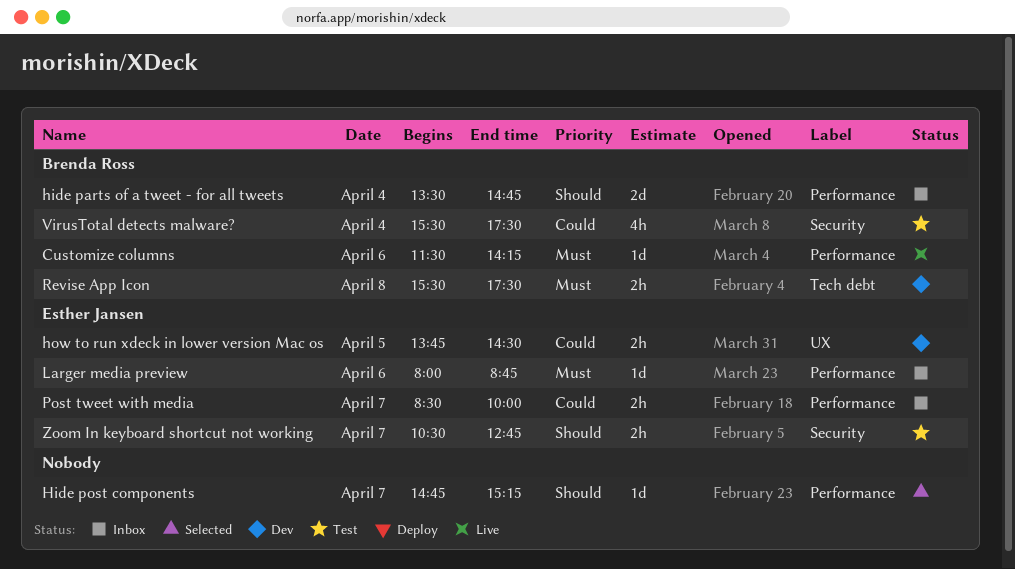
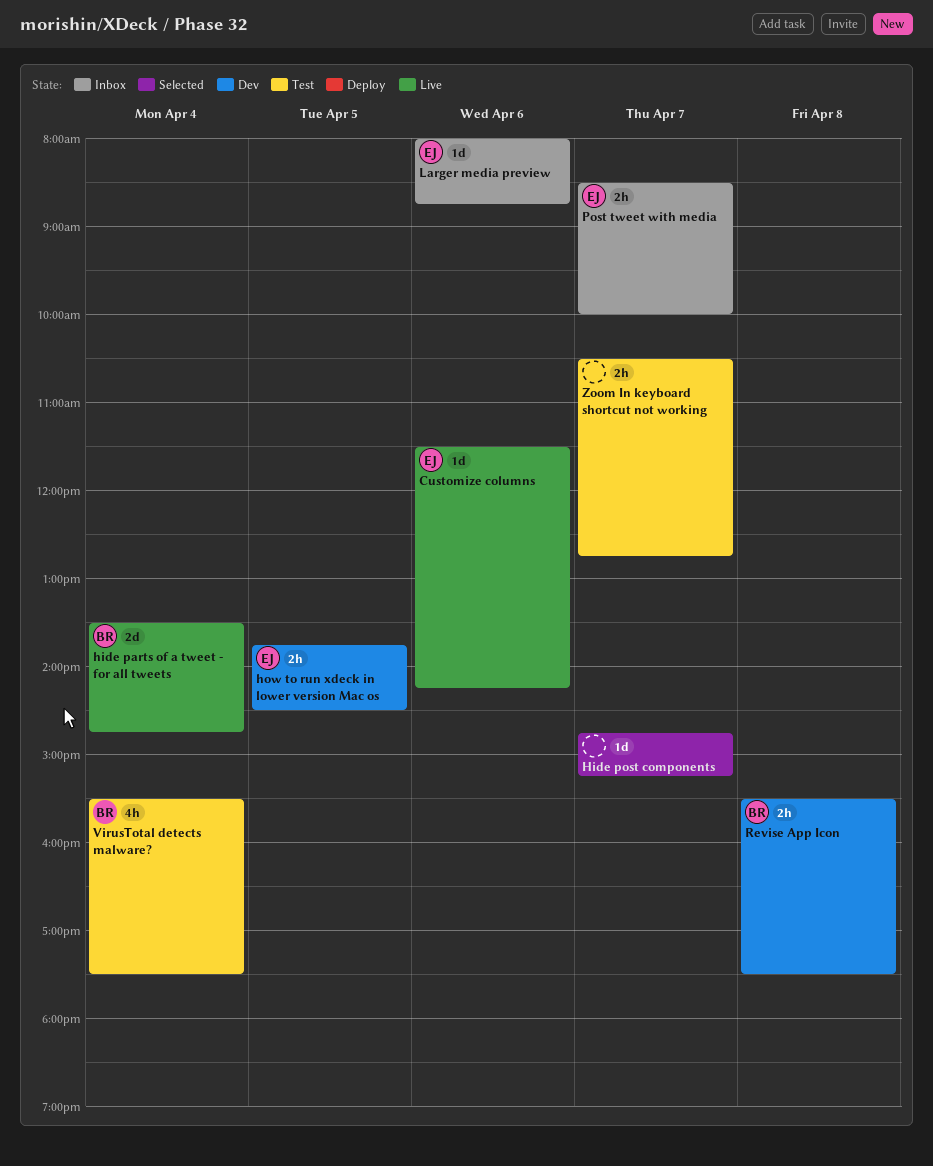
Customize columns, owner: Brenda Ross -> Esther Jansen
hide parts of a tweet - for all tweets, status: Inbox -> Live
Zoom In keyboard shortcut not working, owner: Esther Jansen -> none

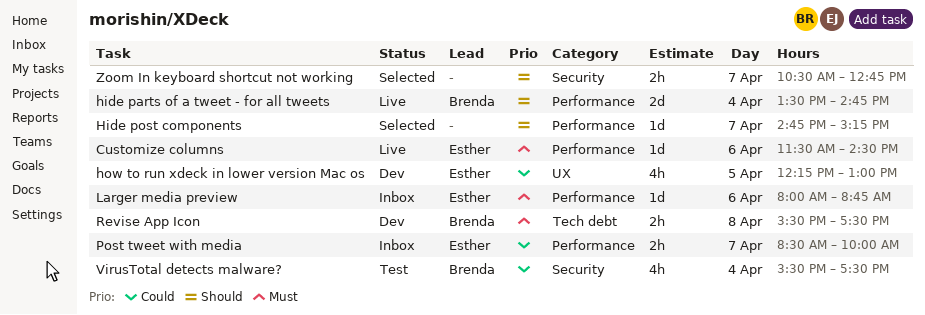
Customize columns, ends: 14:15 -> 14:30
how to run xdeck in lower version Mac os, estimate: 2h -> 4h
how to run xdeck in lower version Mac os, begins: 13:45 -> 12:15
how to run xdeck in lower version Mac os, ends: 14:30 -> 13:00
Zoom In keyboard shortcut not working, status: Test -> Selected

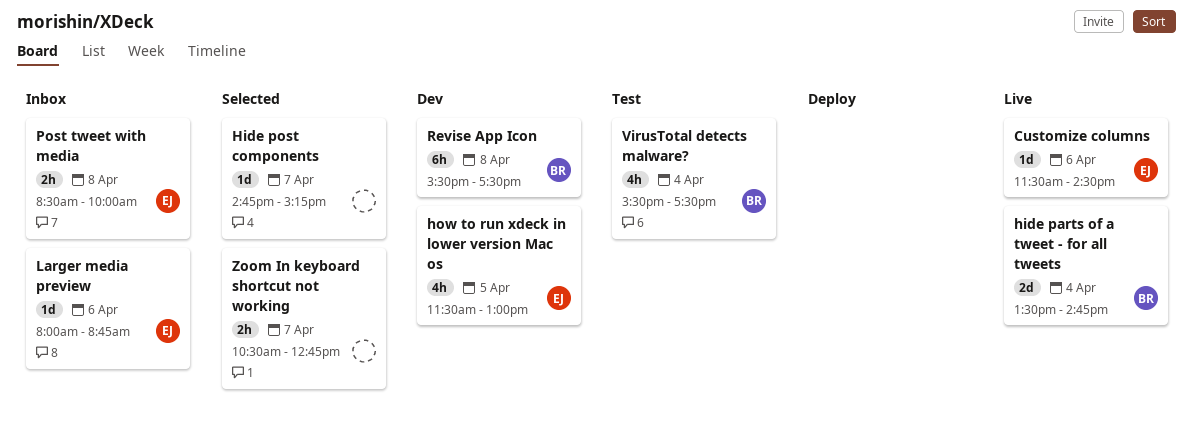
how to run xdeck in lower version Mac os, begins: 12:15 -> 11:30
Post tweet with media, day: Apr 7 -> Apr 8
Revise App Icon, estimate: 2h -> 6h

